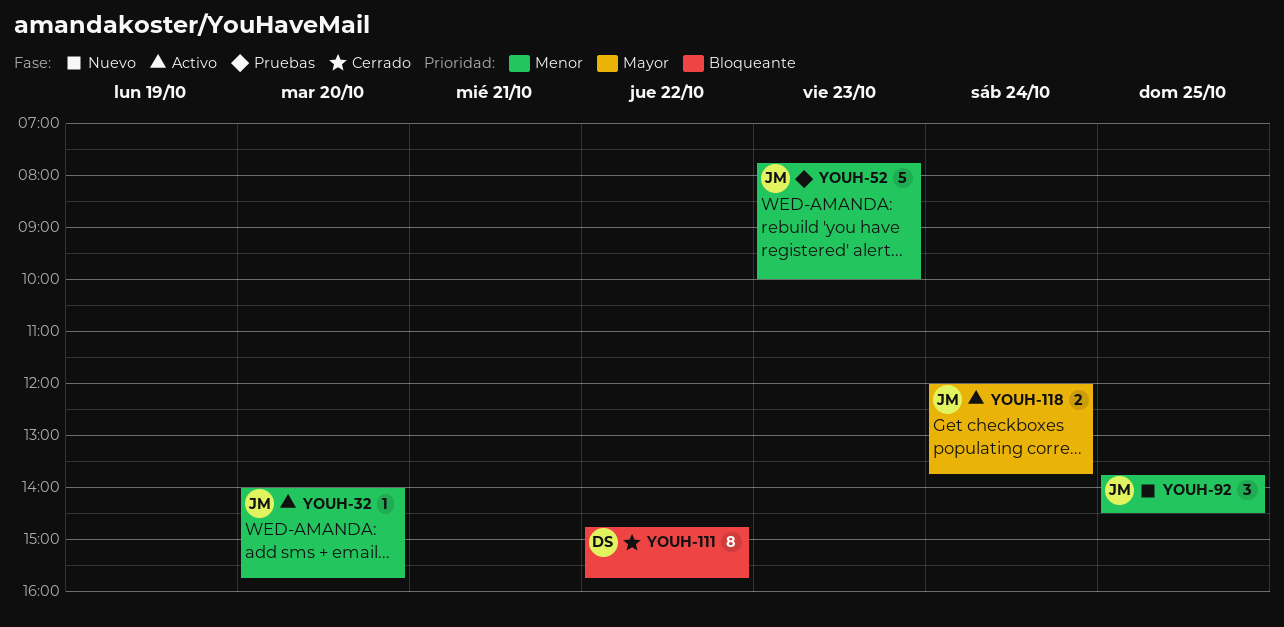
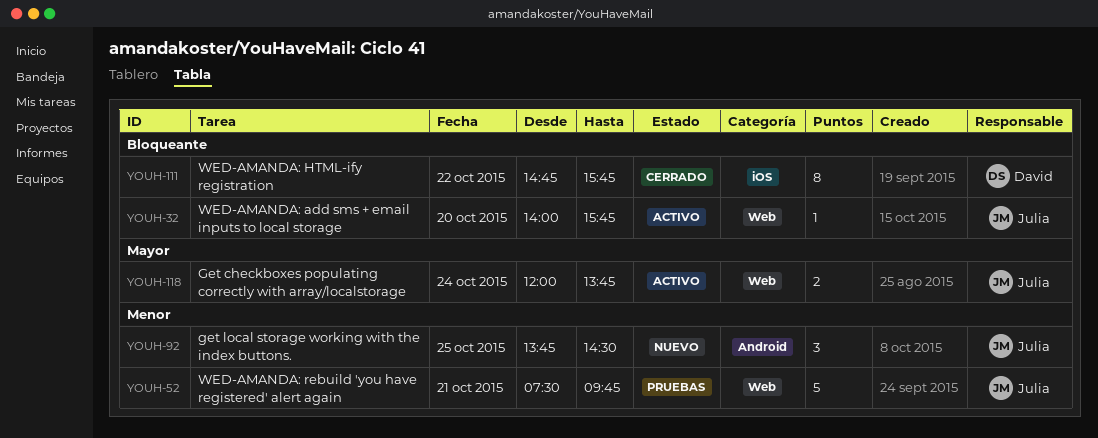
YOUH-32, priority: Menor -> Bloqueante
YOUH-52, day: Oct 23 -> Oct 21
YOUH-52, begins: 07:45 -> 07:30
YOUH-52, ends: 10:00 -> 09:45

